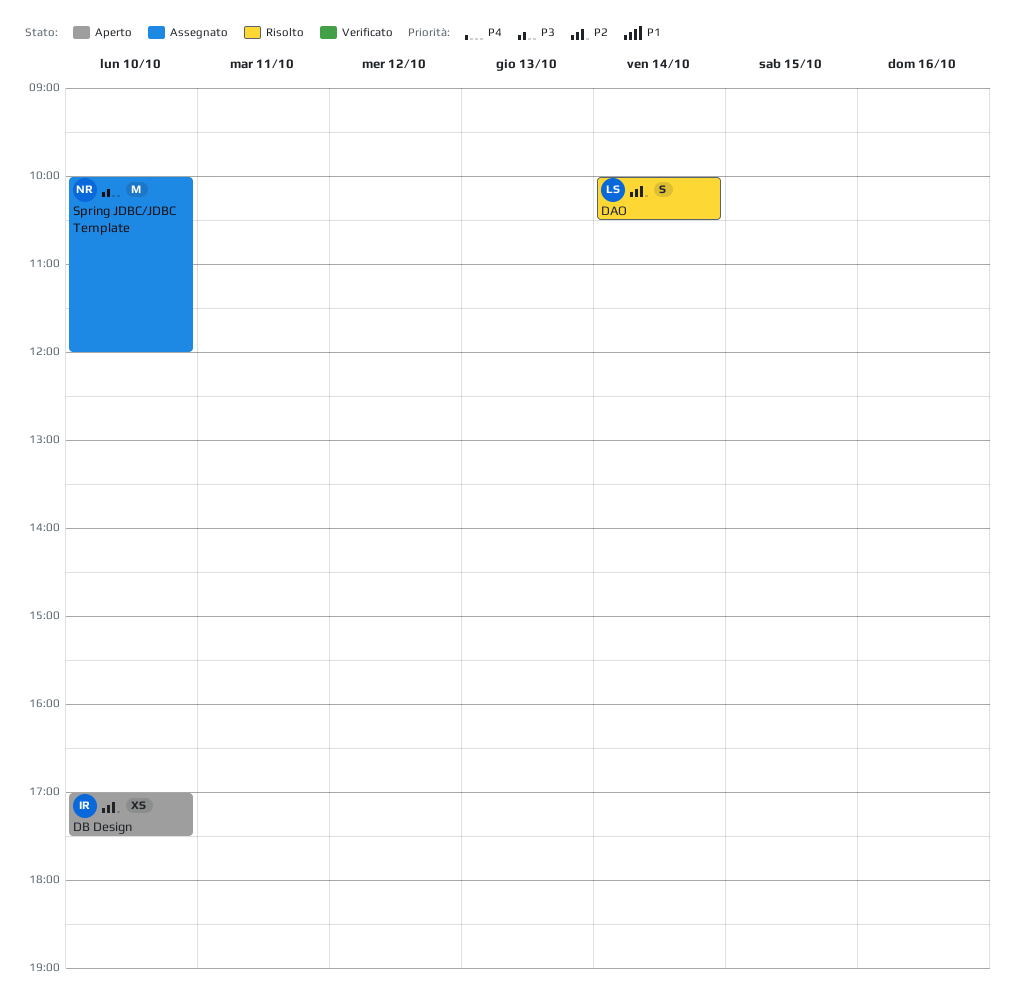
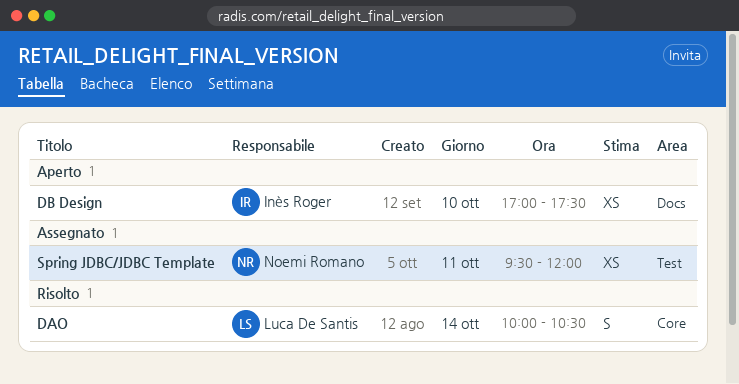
Spring JDBC/JDBC Template, estimate: M -> XS
Spring JDBC/JDBC Template, day: Oct 10 -> Oct 11
Spring JDBC/JDBC Template, begins: 10:00 -> 09:30

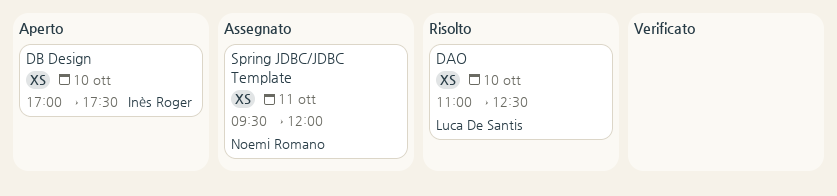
DAO, estimate: S -> XS
DAO, day: Oct 14 -> Oct 10
DAO, begins: 10:00 -> 11:00
DAO, ends: 10:30 -> 12:30

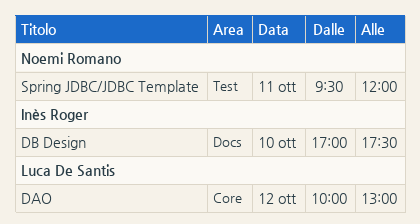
DAO, day: Oct 10 -> Oct 12
DAO, begins: 11:00 -> 10:00
DAO, ends: 12:30 -> 13:00

